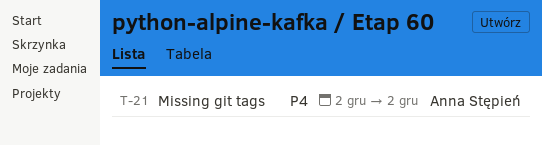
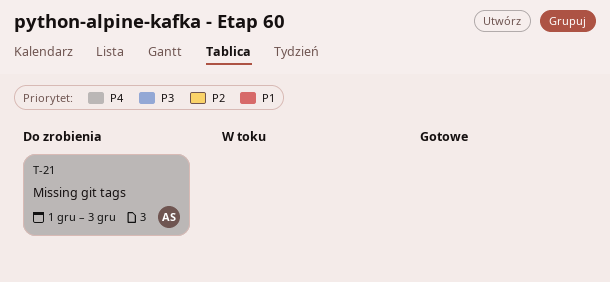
T-21, start: Dec 2 -> Dec 1
T-21, due: Dec 2 -> Dec 3

